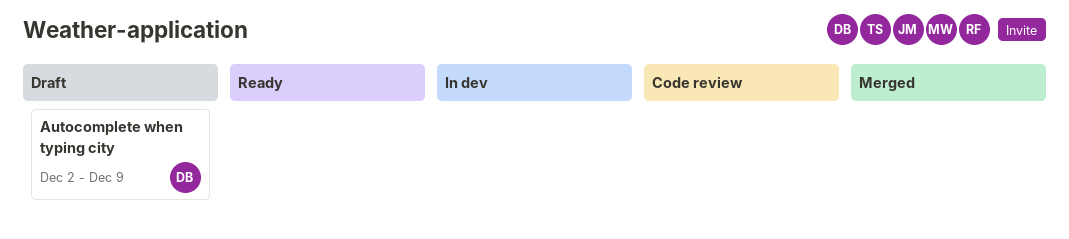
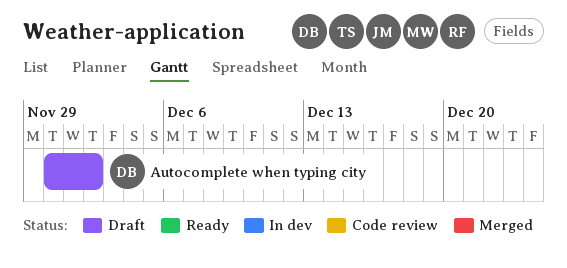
Autocomplete when typing city, start: Dec 2 -> Nov 30
Autocomplete when typing city, due: Dec 9 -> Dec 2

